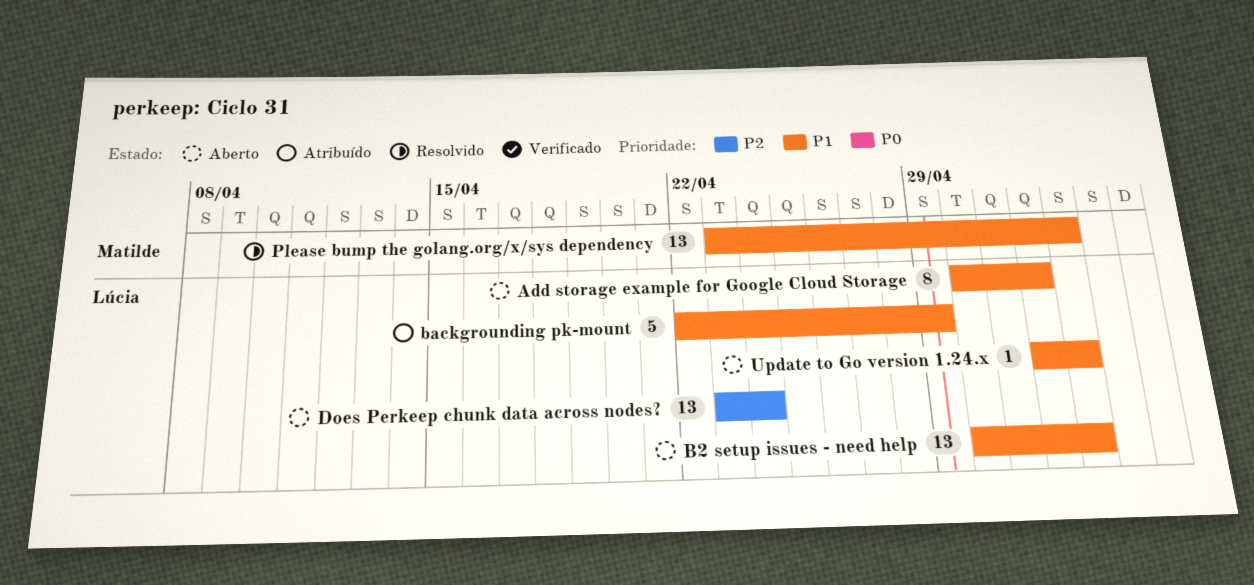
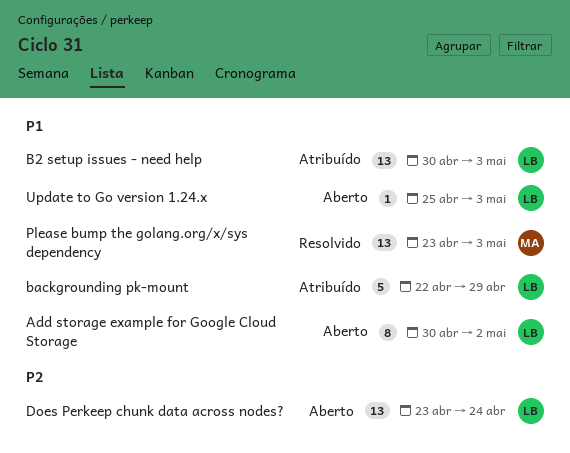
B2 setup issues - need help, status: Aberto -> Atribuído
Update to Go version 1.24.x, start: May 2 -> Apr 25

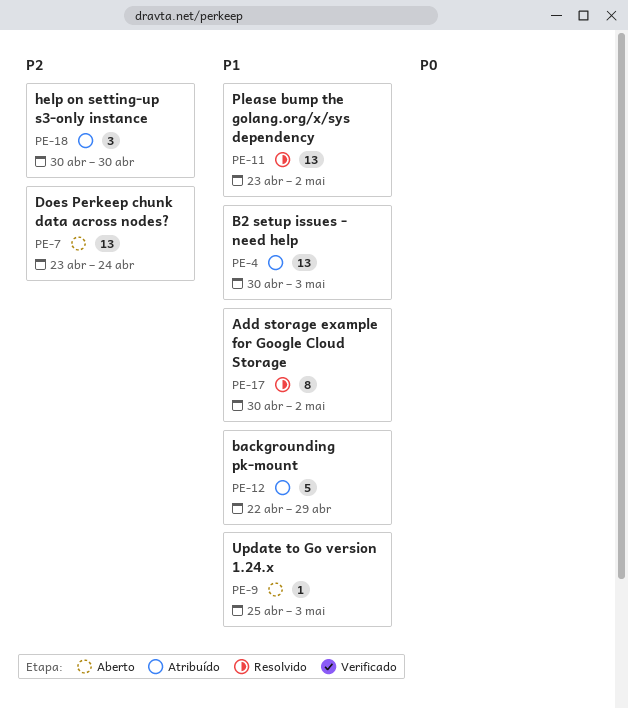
Add storage example for Google Cloud Storage, status: Aberto -> Resolvido
help on setting-up s3-only instance: none -> present
Please bump the golang.org/x/sys dependency, due: May 3 -> May 2

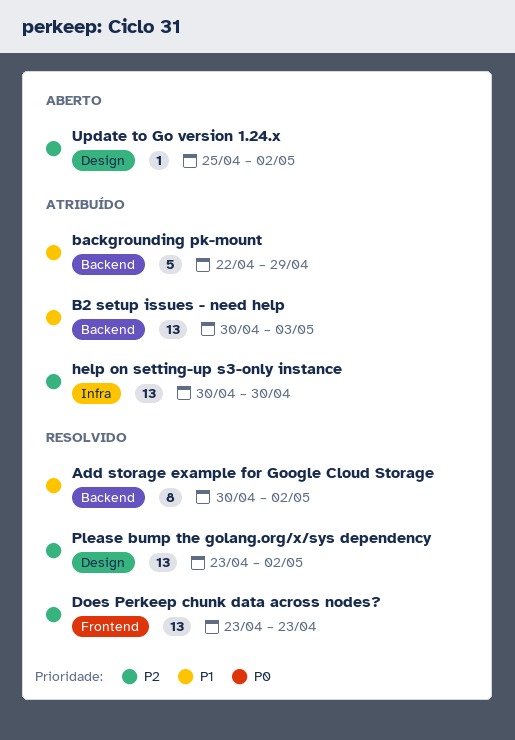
Does Perkeep chunk data across nodes?, status: Aberto -> Resolvido
Does Perkeep chunk data across nodes?, due: Apr 24 -> Apr 23
help on setting-up s3-only instance, estimate: 3 -> 13
Please bump the golang.org/x/sys dependency, priority: P1 -> P2
Update to Go version 1.24.x, priority: P1 -> P2
Update to Go version 1.24.x, due: May 3 -> May 2

